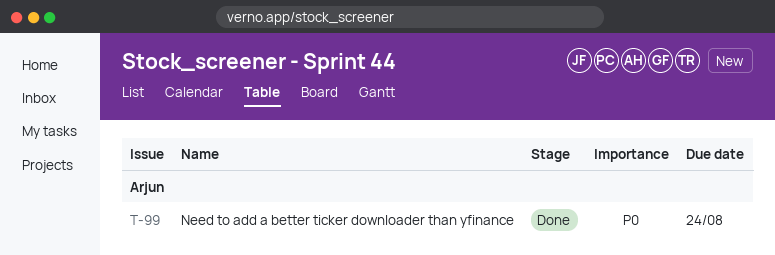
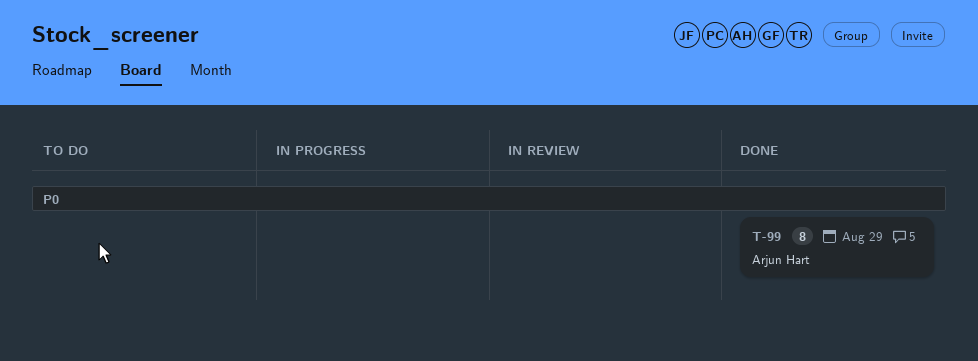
T-99, due: Aug 24 -> Aug 29

